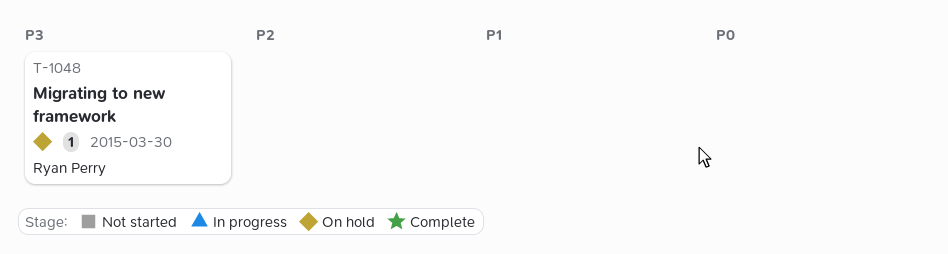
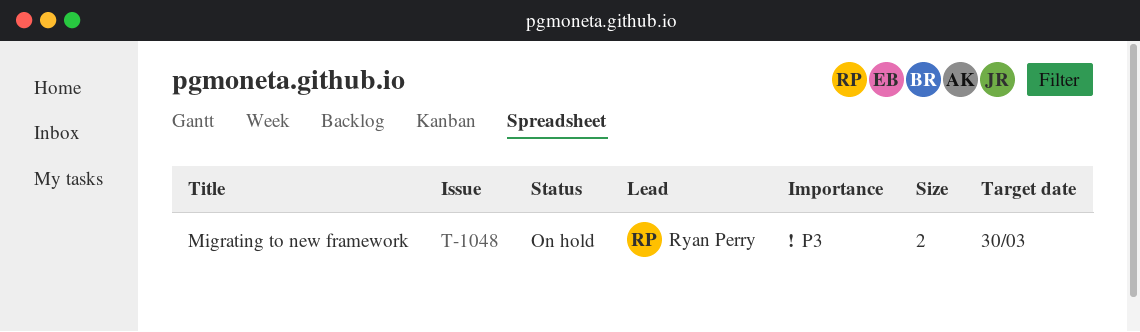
T-1048, estimate: 1 -> 2

